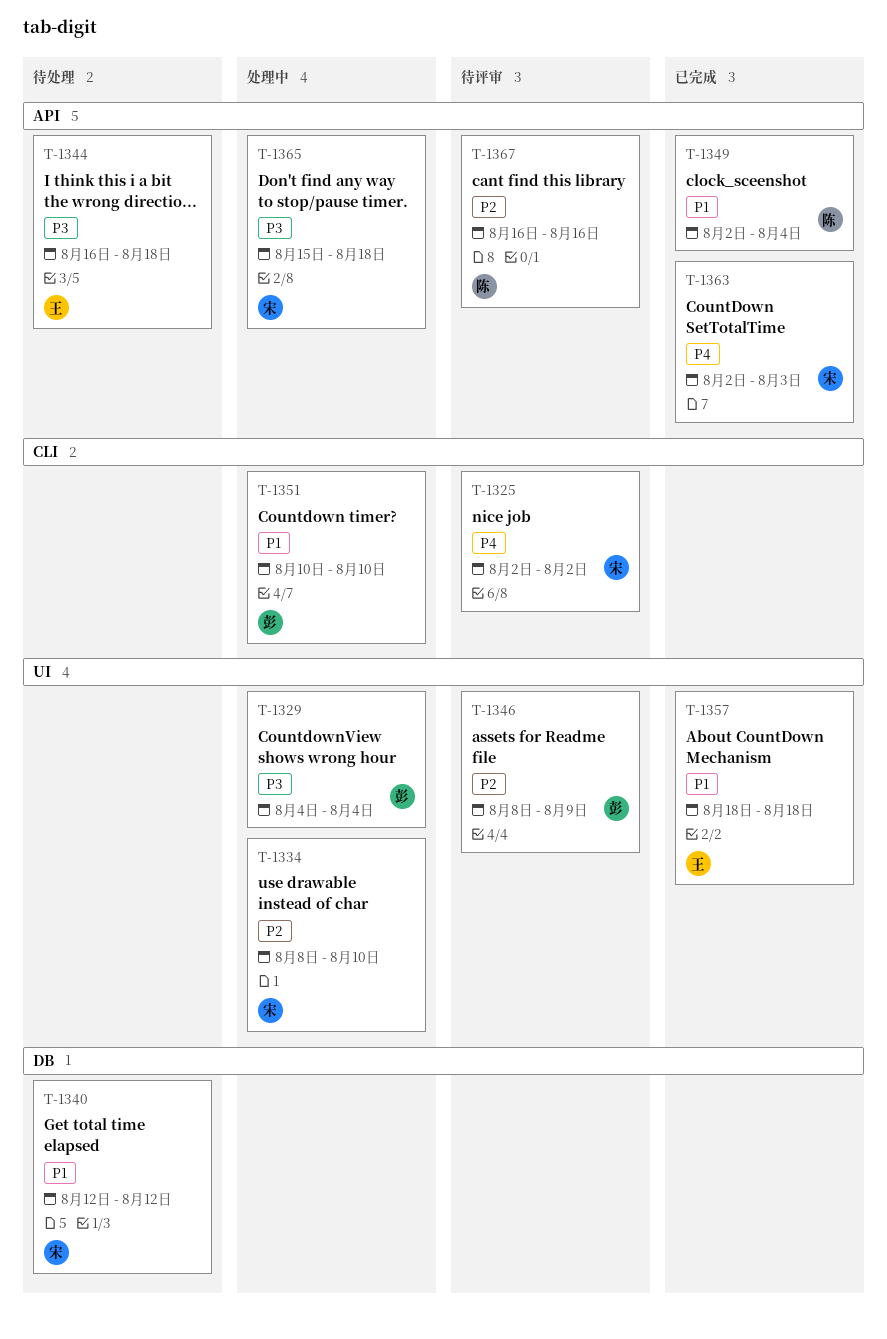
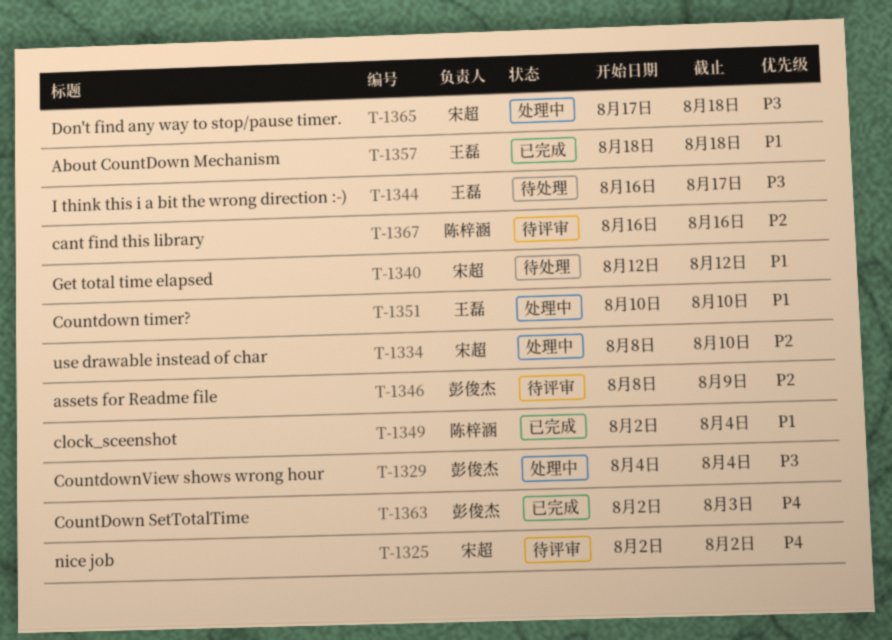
T-1344, due: Aug 18 -> Aug 17
T-1351, owner: 彭俊杰 -> 王磊
T-1363, owner: 宋超 -> 彭俊杰
T-1365, start: Aug 15 -> Aug 17

